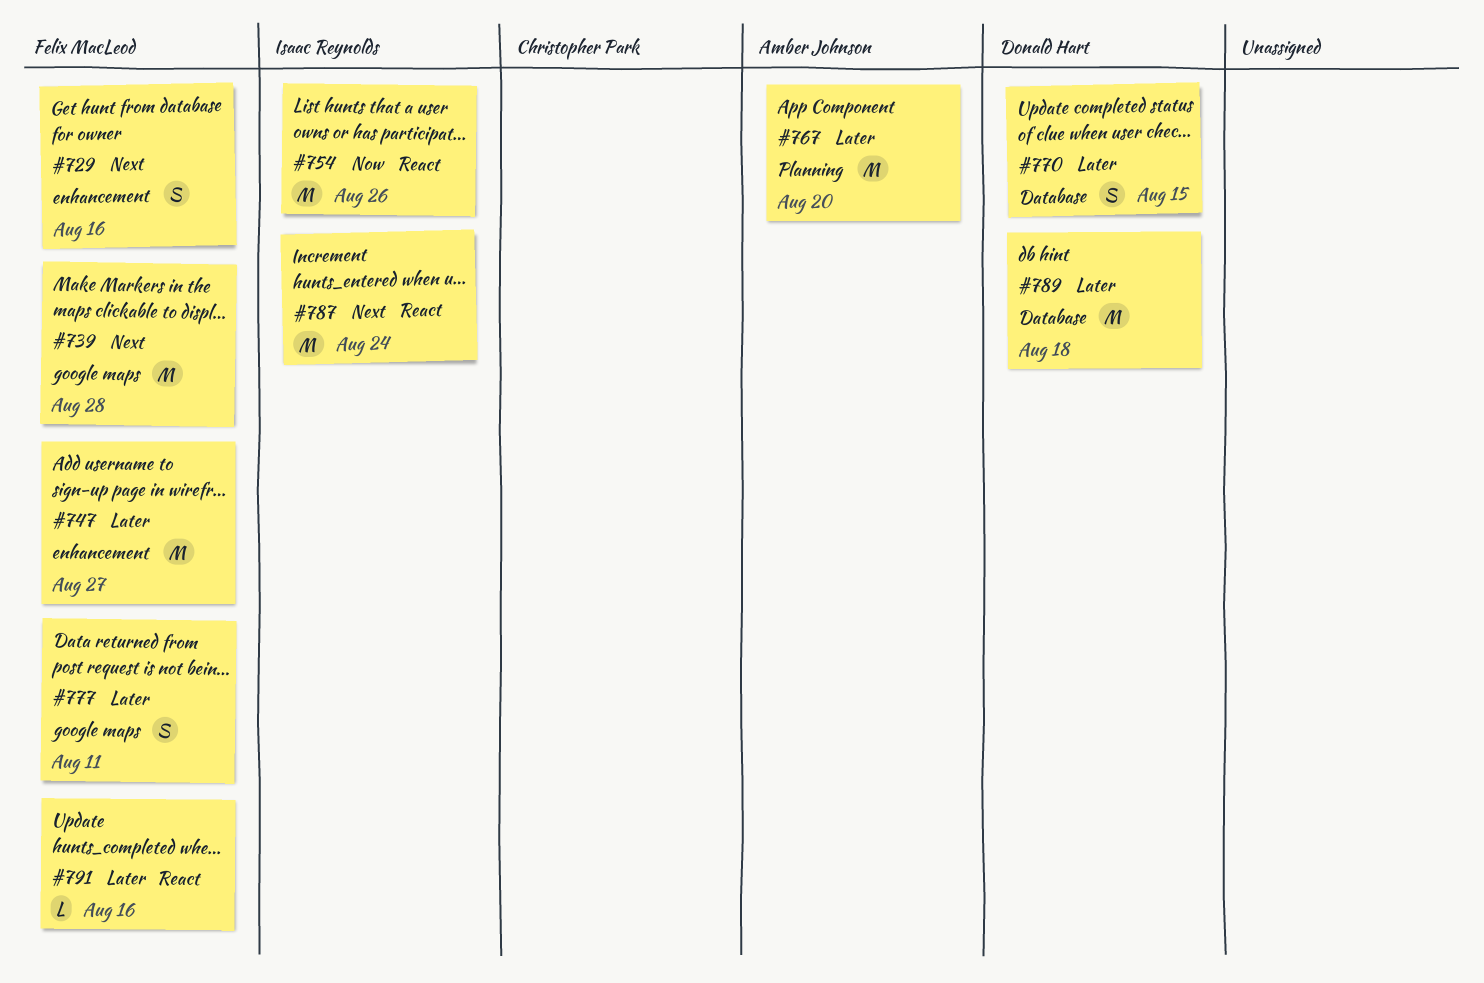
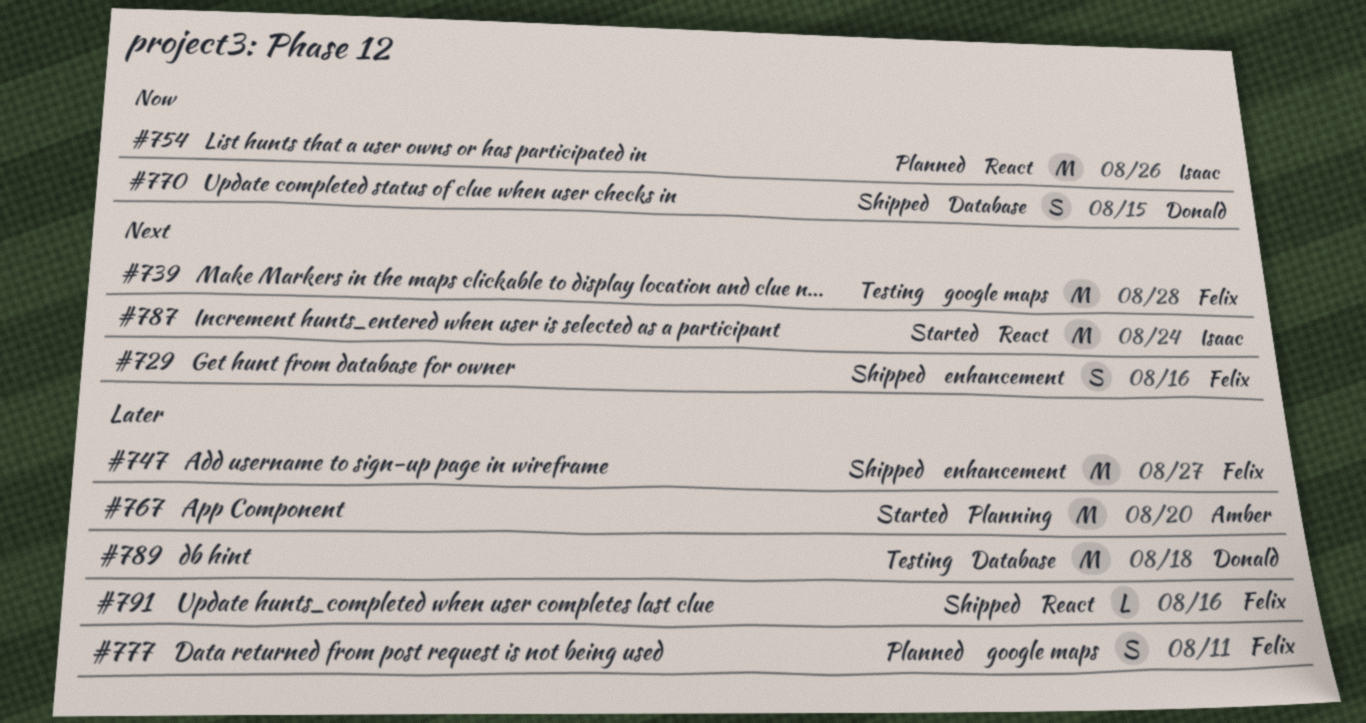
#770, priority: Later -> Now

